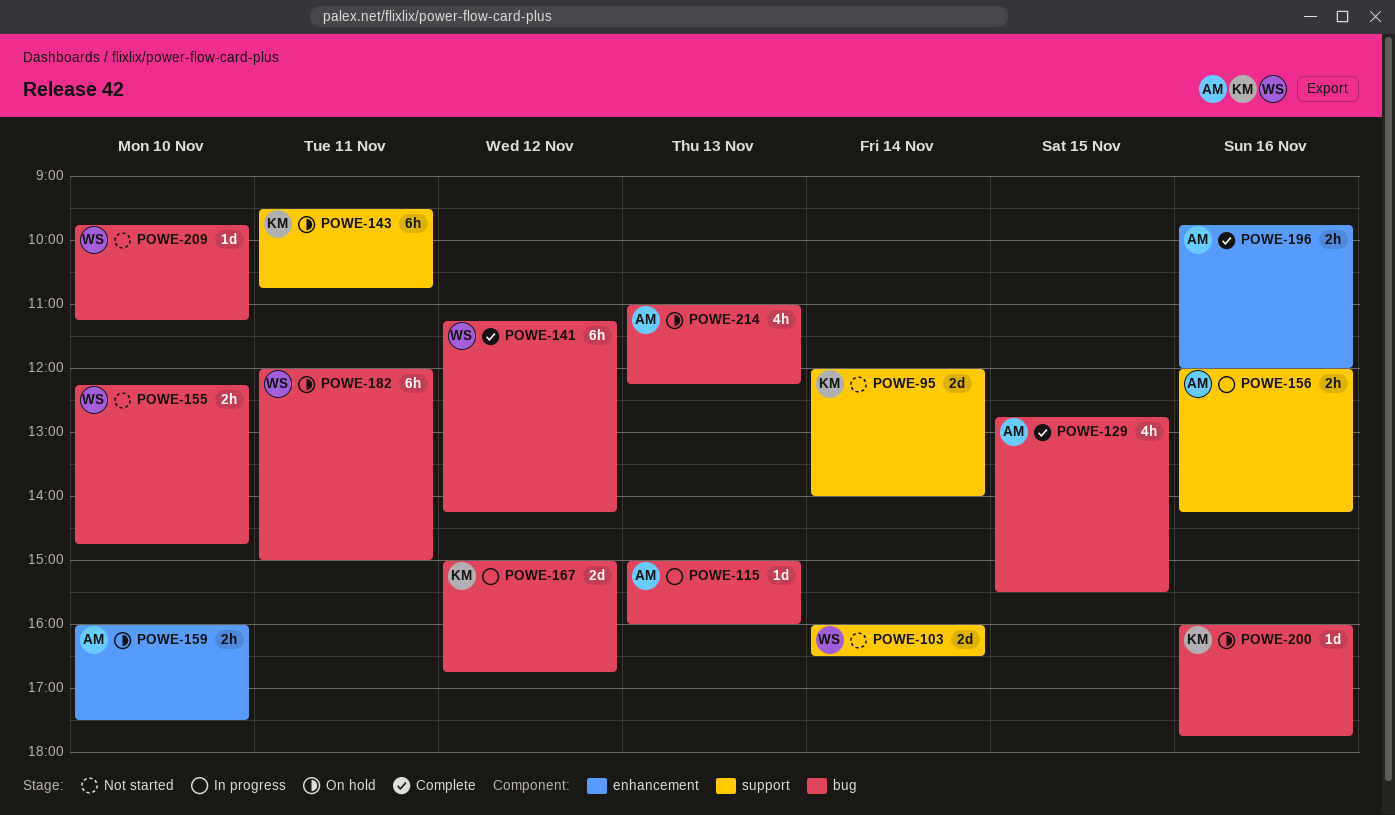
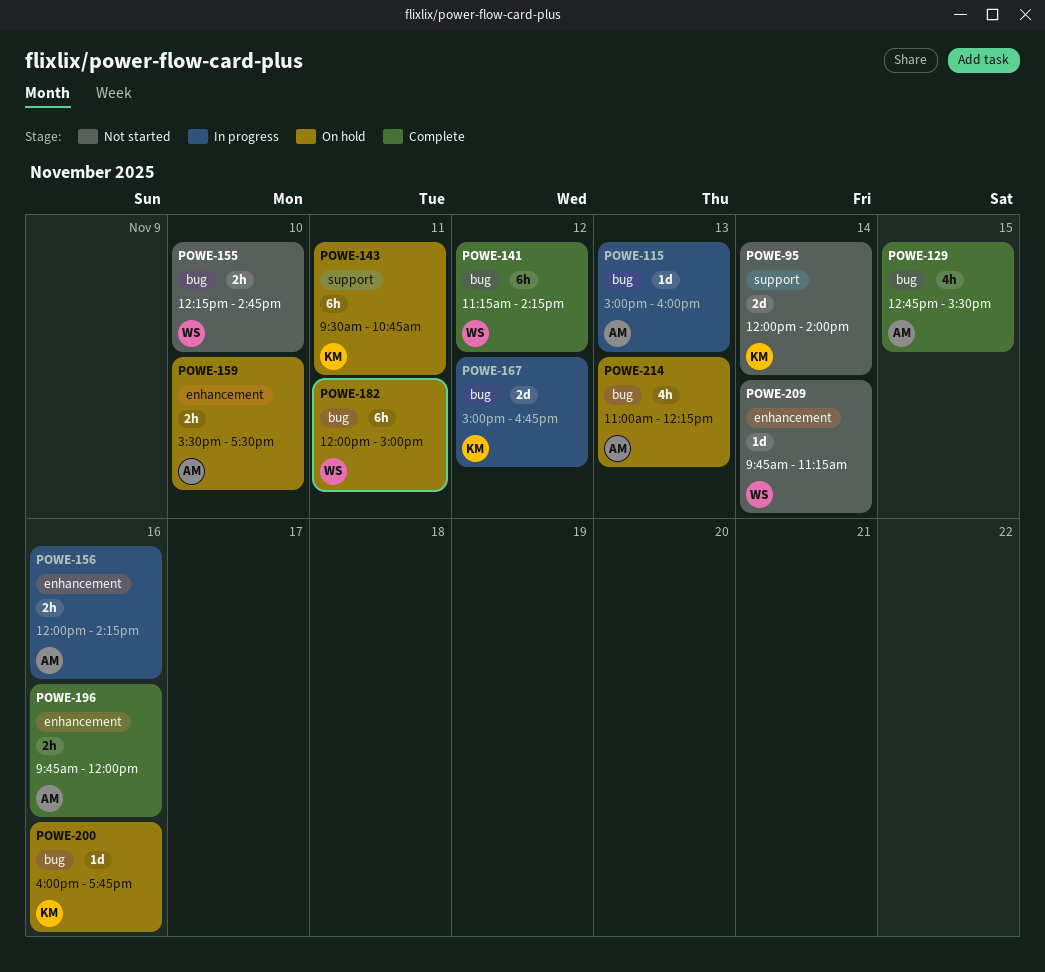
POWE-103: present -> none
POWE-156, label: support -> enhancement
POWE-159, begins: 16:00 -> 15:30
POWE-209, label: bug -> enhancement
POWE-209, day: Nov 10 -> Nov 14

